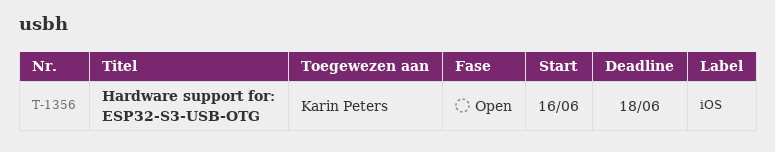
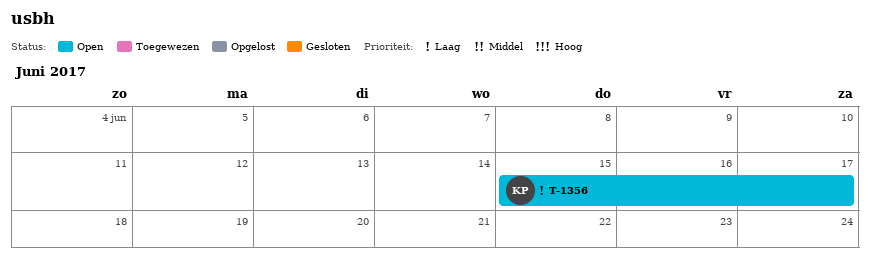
T-1356, start: Jun 16 -> Jun 15
T-1356, due: Jun 18 -> Jun 17

